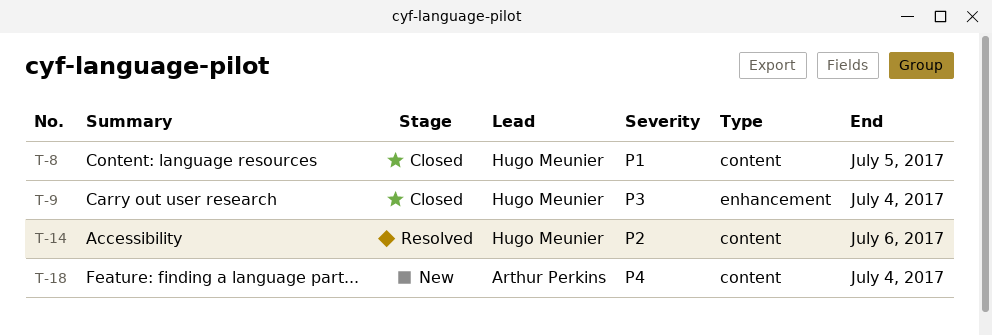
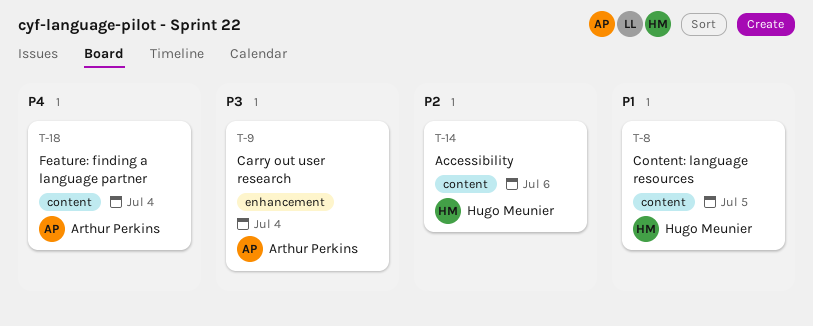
T-9, owner: Hugo Meunier -> Arthur Perkins

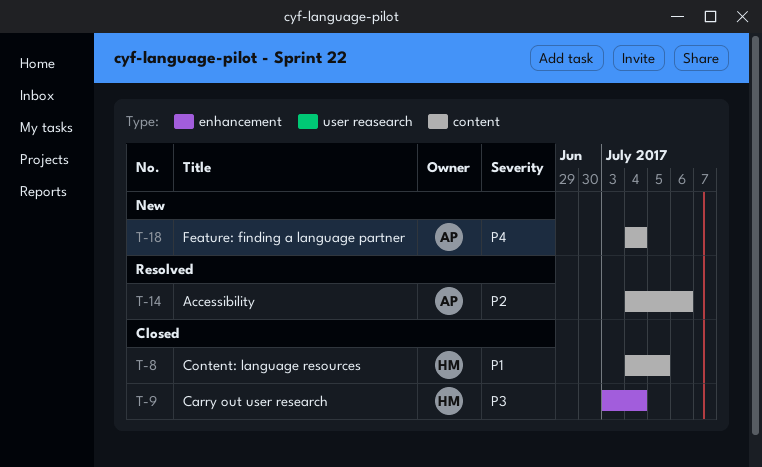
T-9, owner: Arthur Perkins -> Hugo Meunier
T-14, owner: Hugo Meunier -> Arthur Perkins

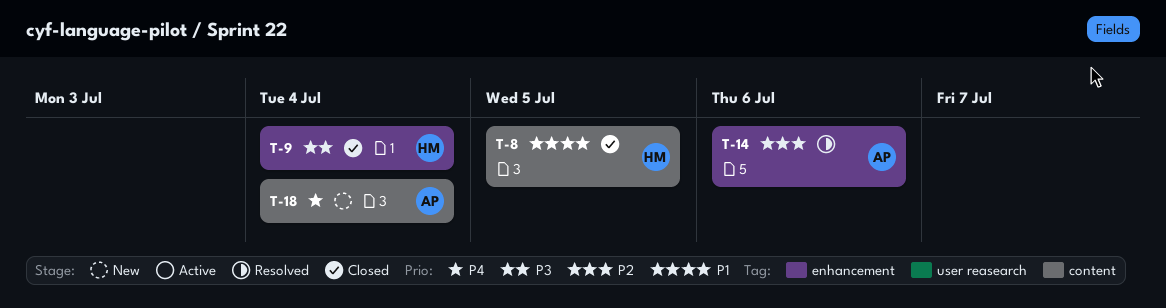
T-14, label: content -> enhancement

